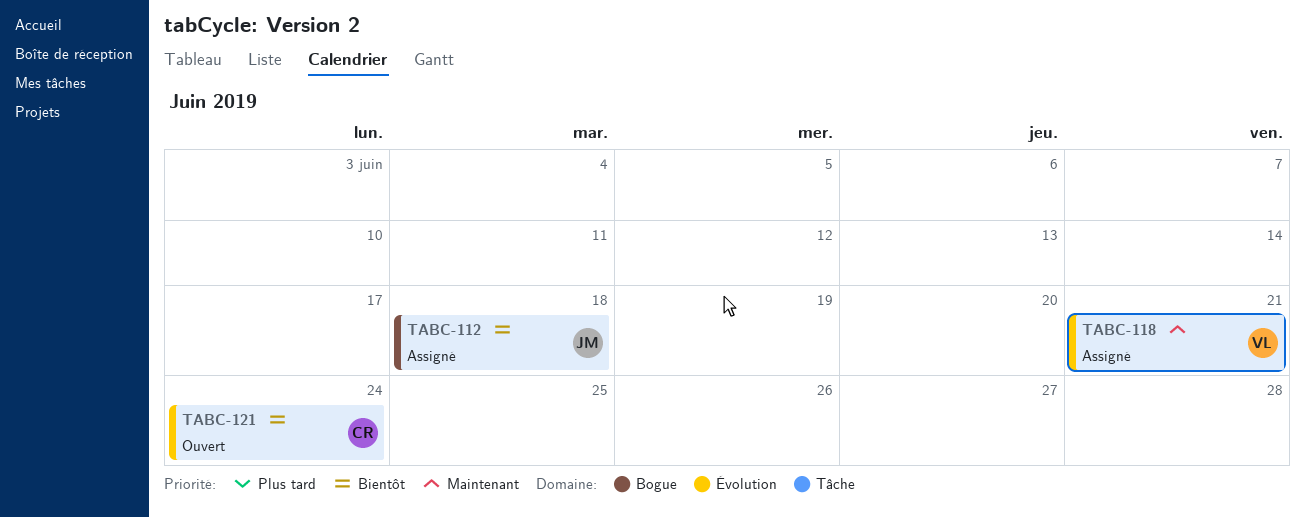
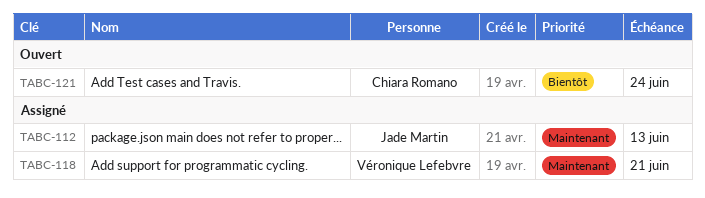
TABC-112, priority: Bientôt -> Maintenant
TABC-112, due: Jun 18 -> Jun 13

